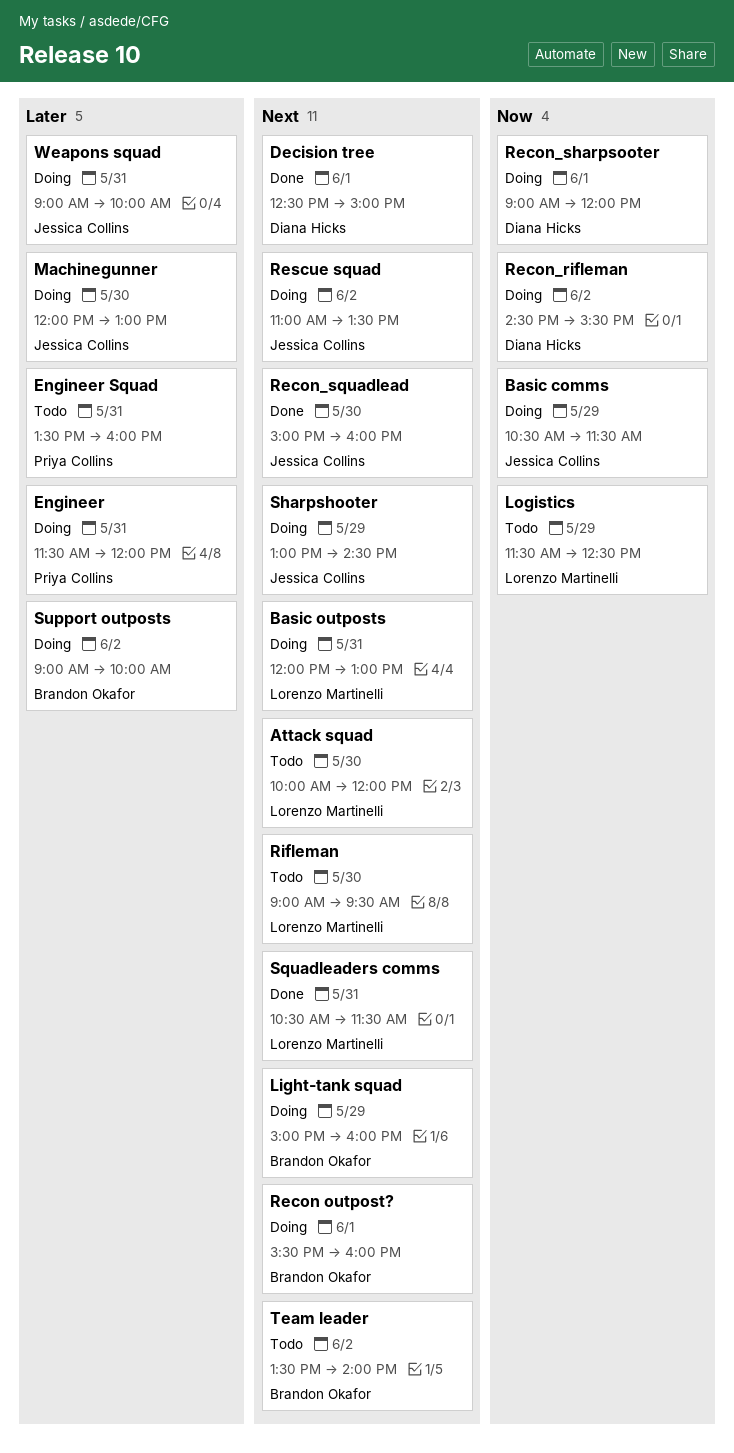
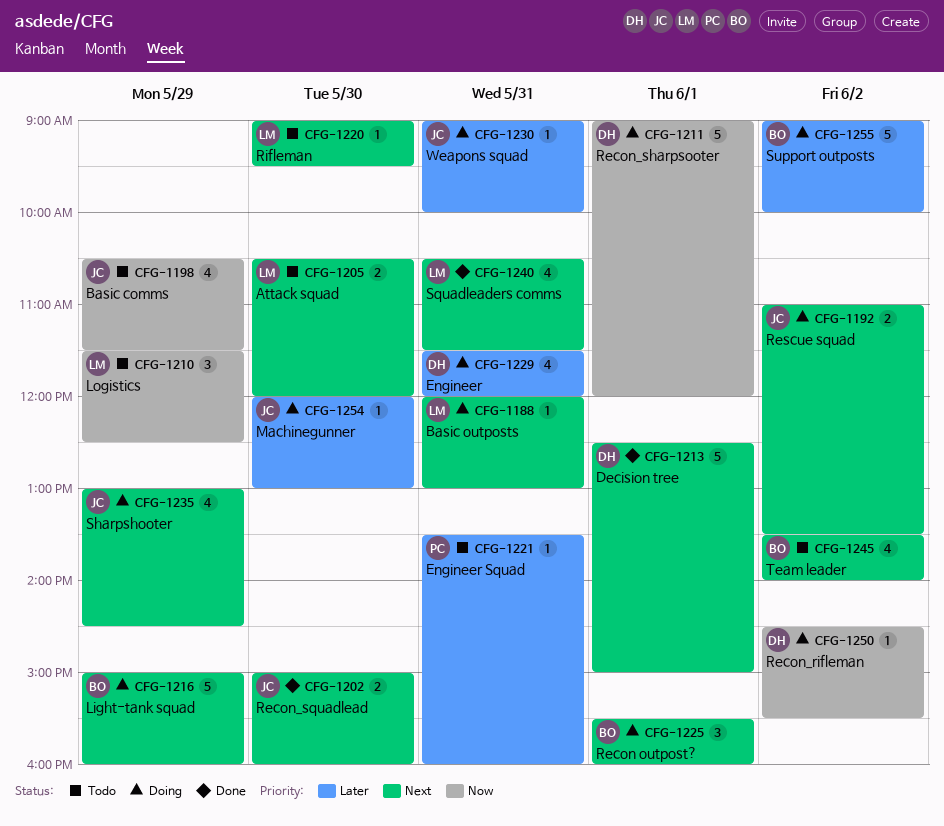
Attack squad, begins: 10:00 -> 10:30
Basic comms, status: Doing -> Todo
Engineer, owner: Priya Collins -> Diana Hicks

